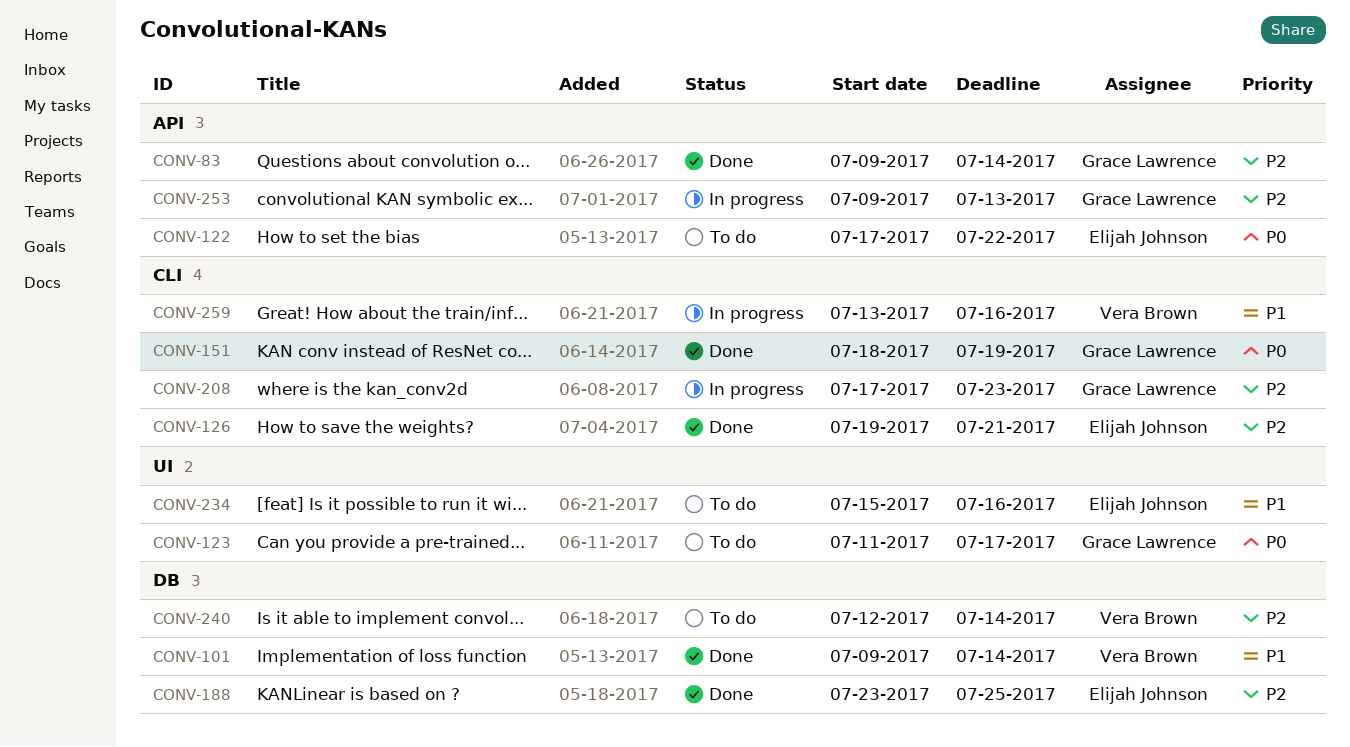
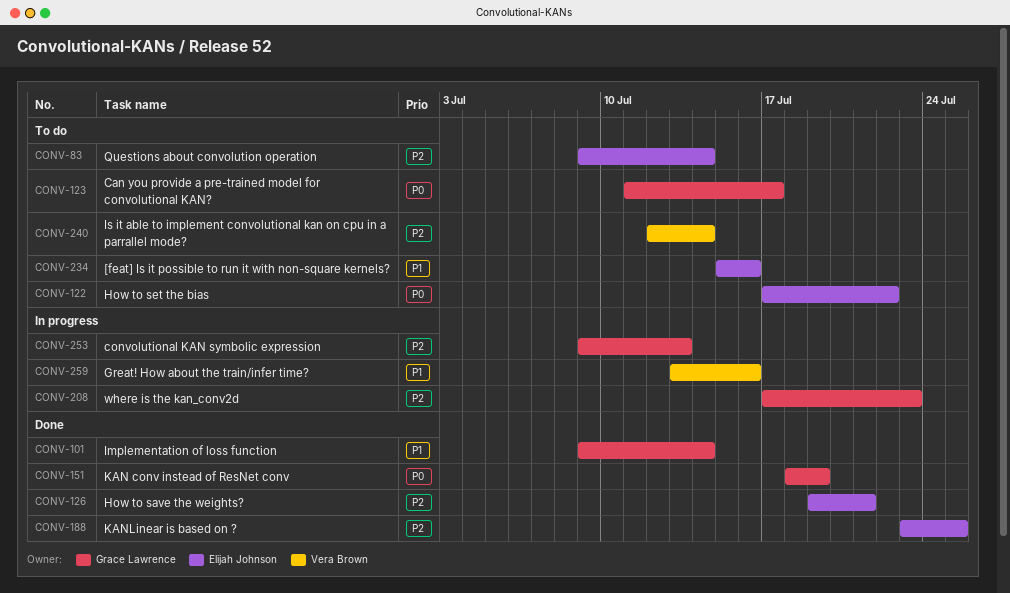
CONV-83, status: Done -> To do
CONV-83, owner: Grace Lawrence -> Elijah Johnson
CONV-101, owner: Vera Brown -> Grace Lawrence

